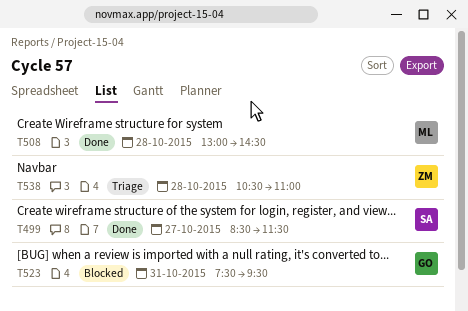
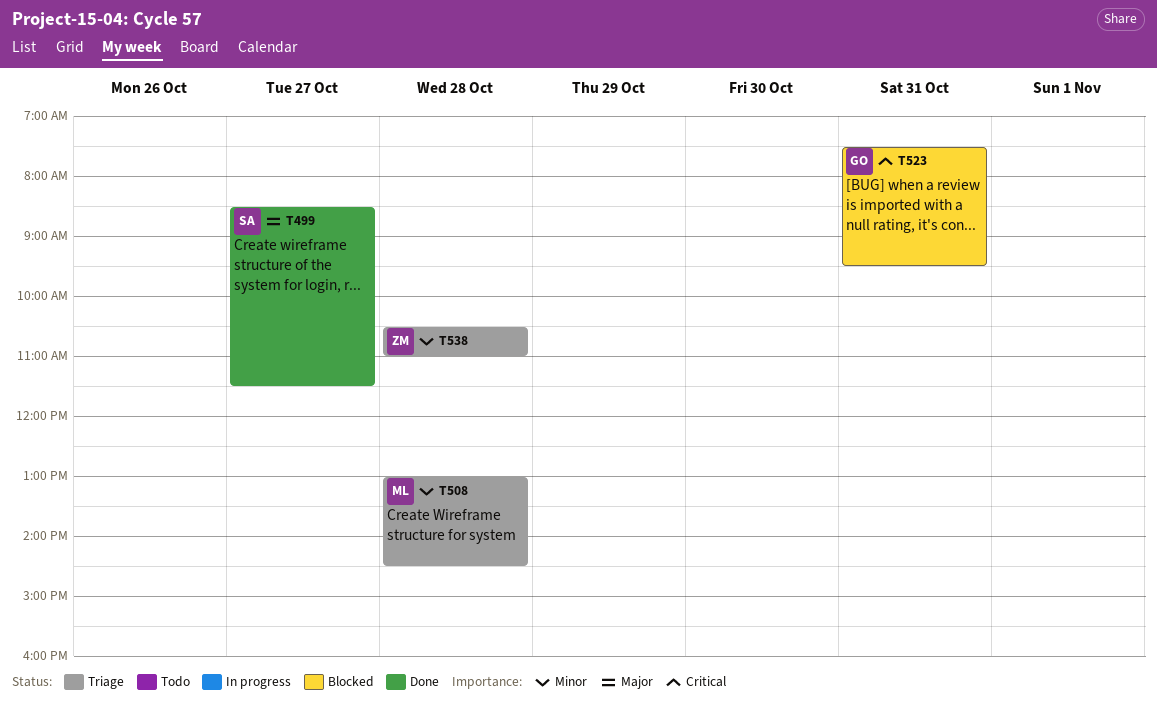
T508, status: Done -> Triage

